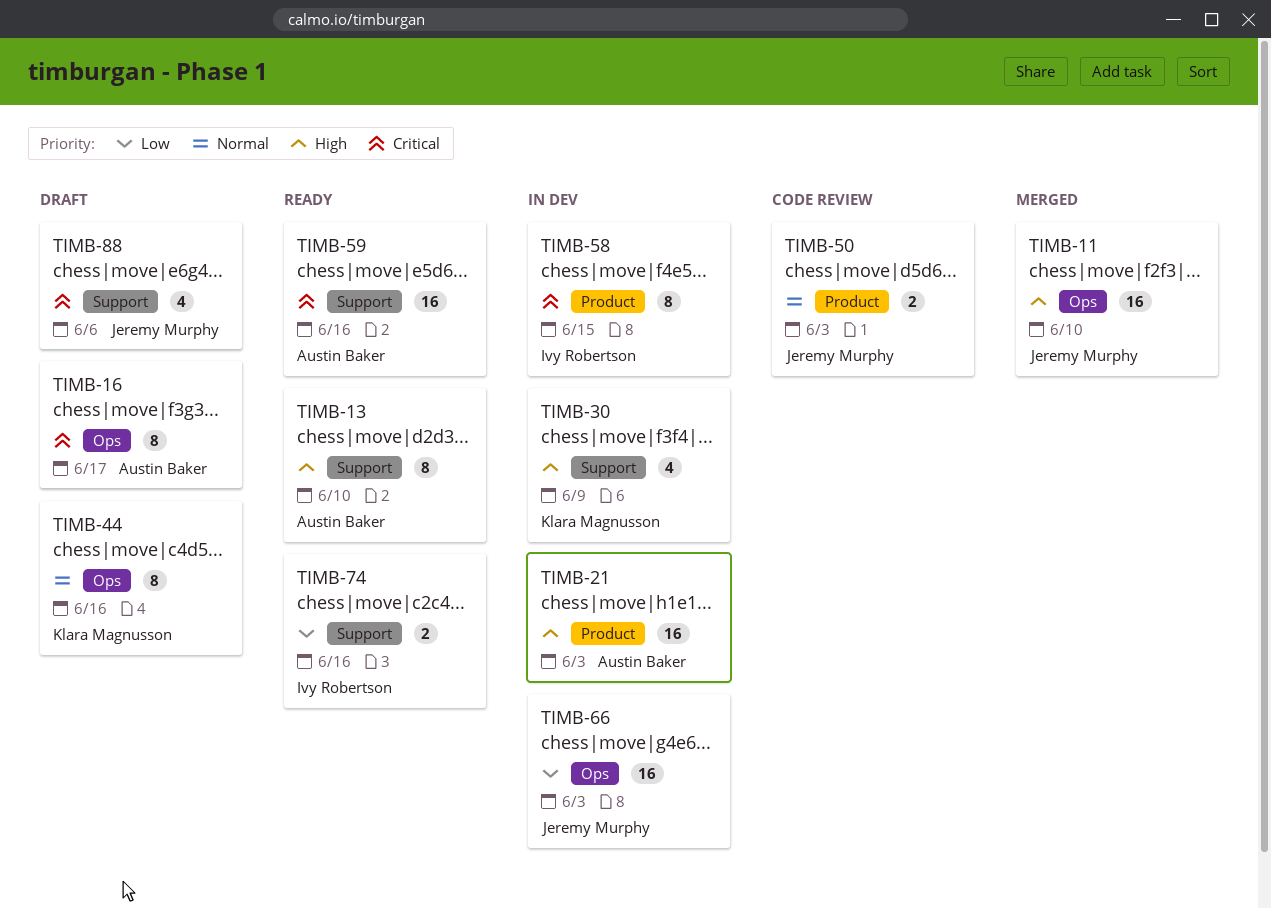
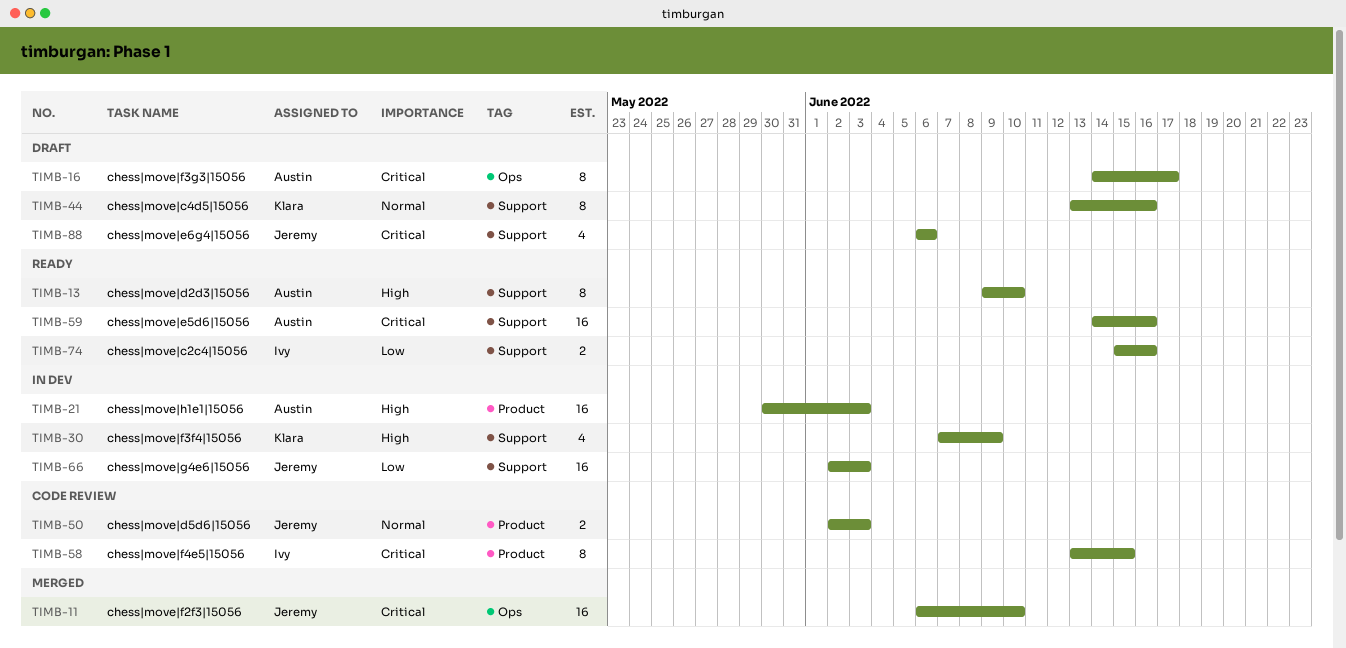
TIMB-11, priority: High -> Critical
TIMB-44, label: Ops -> Support
TIMB-58, status: In dev -> Code review
TIMB-66, label: Ops -> Support

